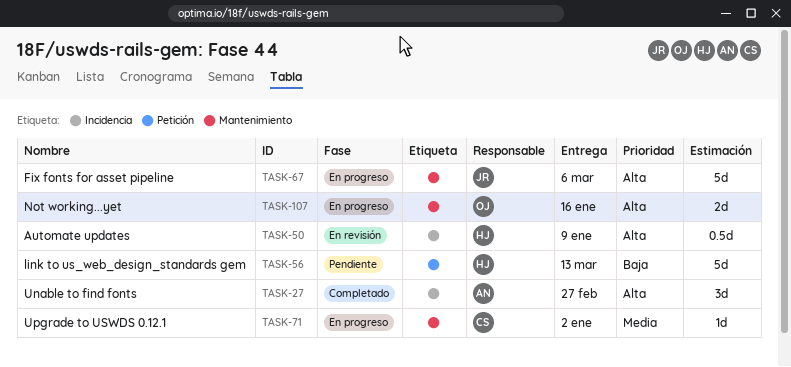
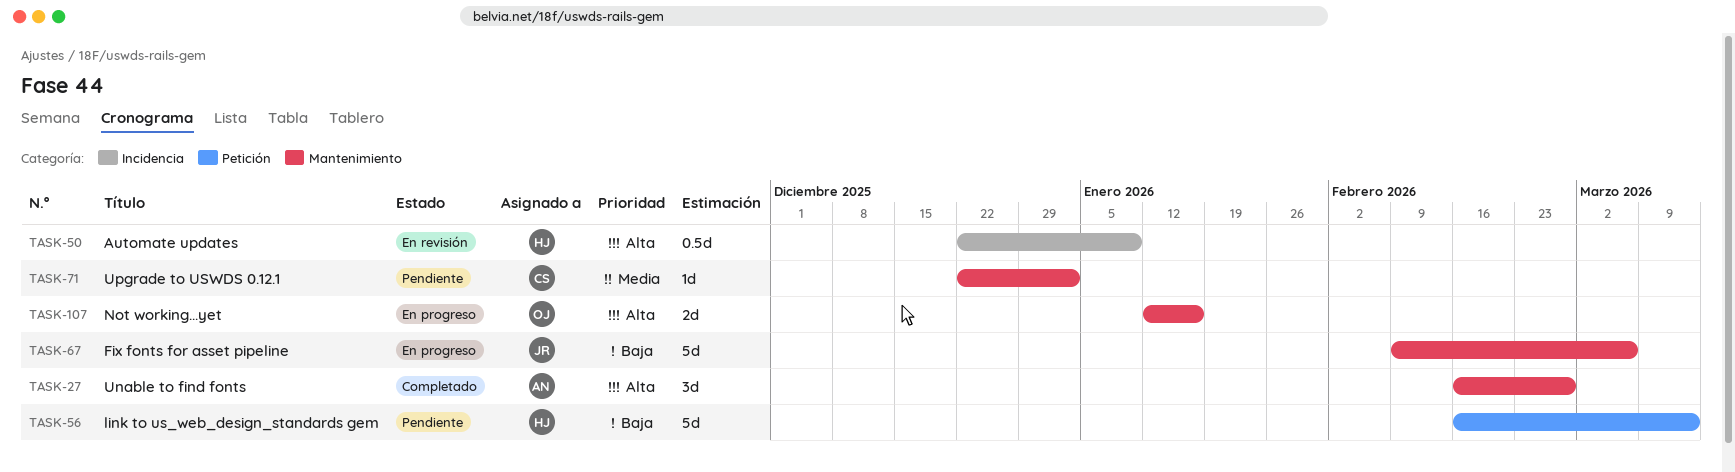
TASK-27, label: Incidencia -> Mantenimiento
TASK-67, priority: Alta -> Baja
TASK-71, status: En progreso -> Pendiente

